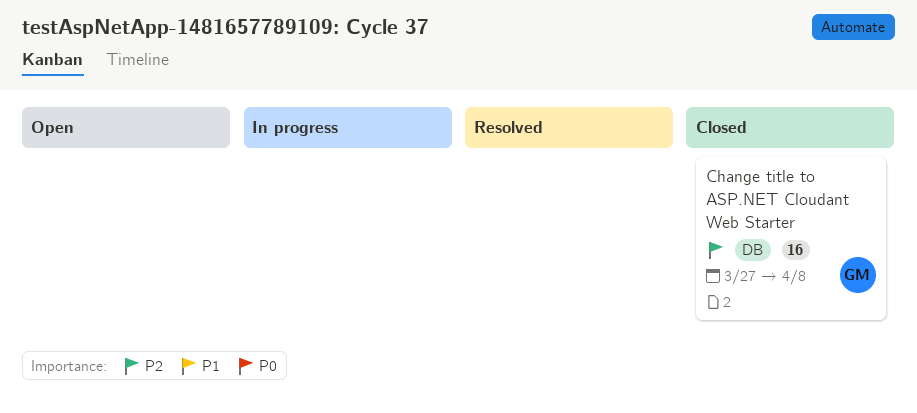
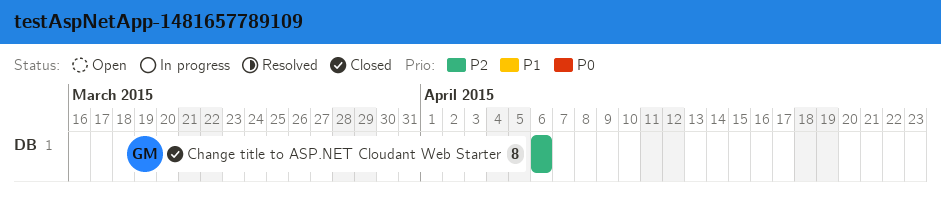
Change title to ASP.NET Cloudant Web Starter, estimate: 16 -> 8
Change title to ASP.NET Cloudant Web Starter, start: Mar 27 -> Apr 6
Change title to ASP.NET Cloudant Web Starter, due: Apr 8 -> Apr 6

